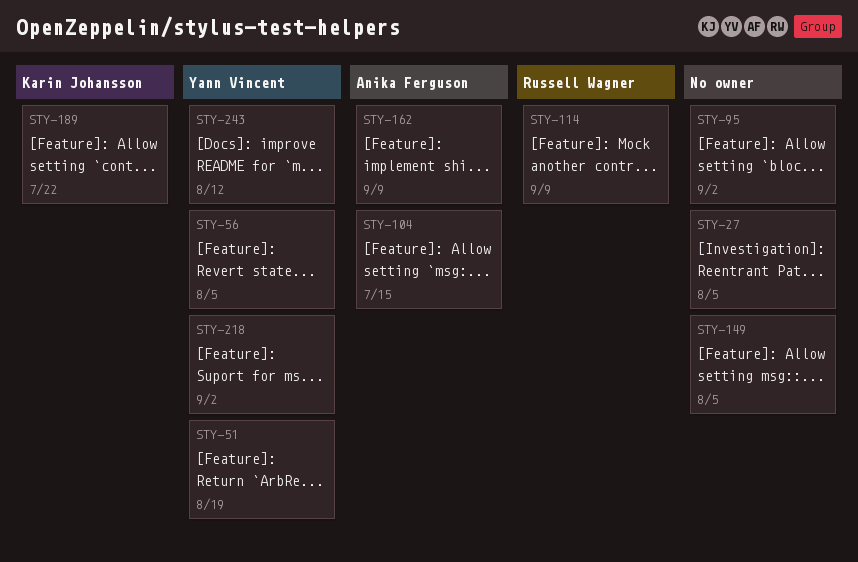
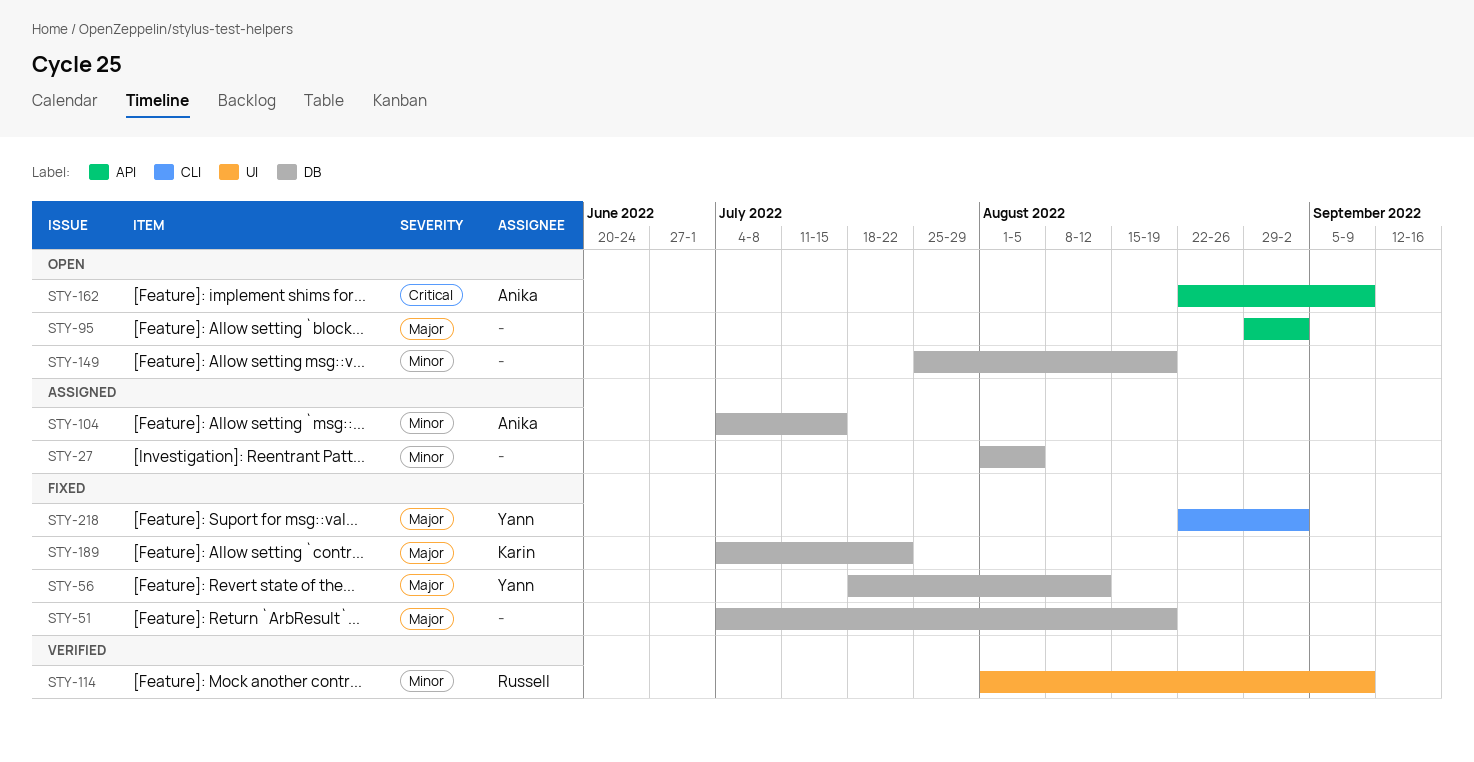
STY-51, owner: Yann Vincent -> none
STY-56, due: Aug 5 -> Aug 12
STY-149, due: Aug 5 -> Aug 19
STY-243: present -> none

